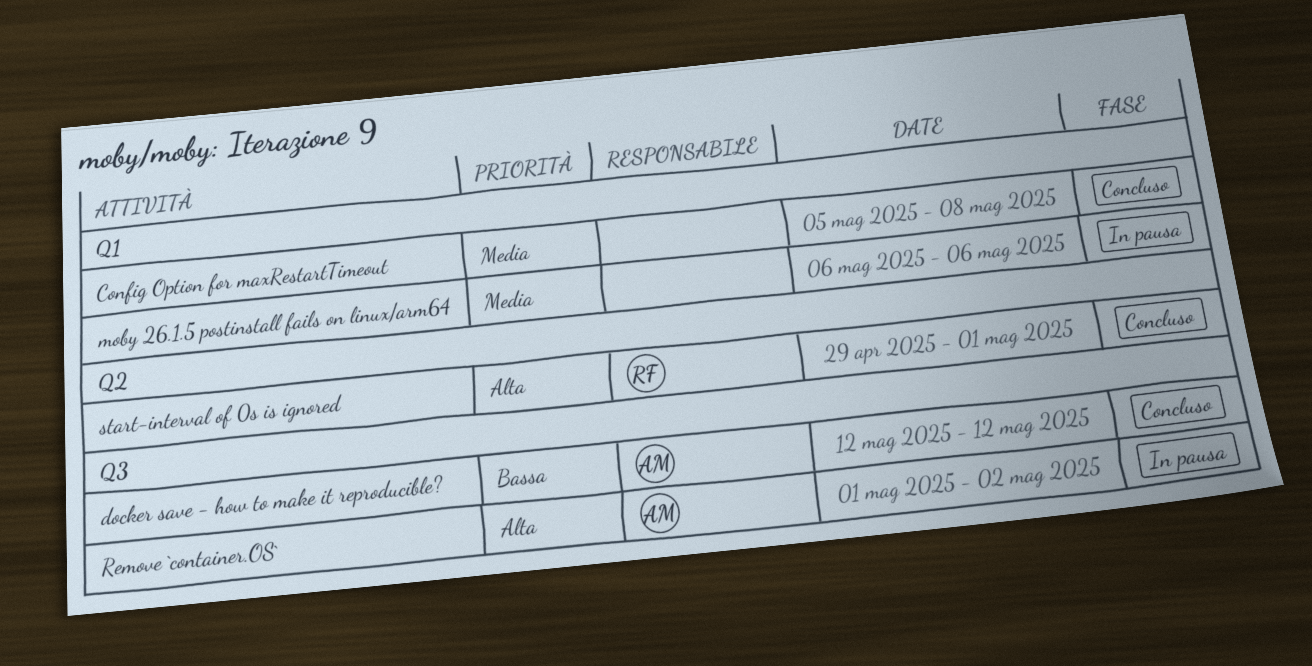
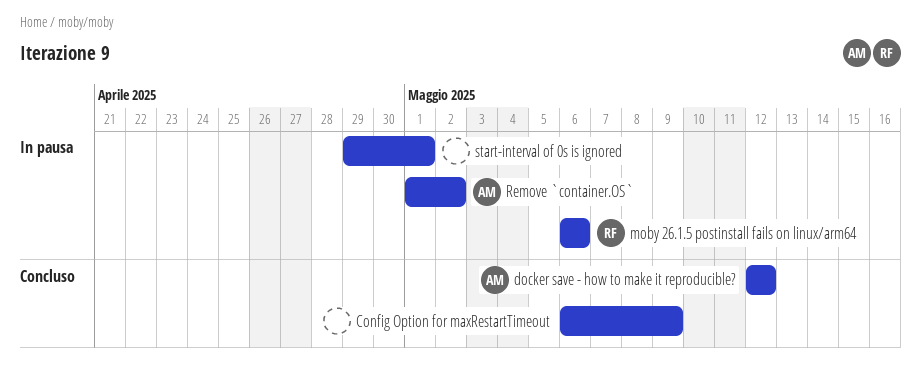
Config Option for maxRestartTimeout, start: May 5 -> May 6
Config Option for maxRestartTimeout, due: May 8 -> May 9
moby 26.1.5 postinstall fails on linux/arm64, owner: none -> RF
start-interval of 0s is ignored, status: Concluso -> In pausa
start-interval of 0s is ignored, owner: RF -> none

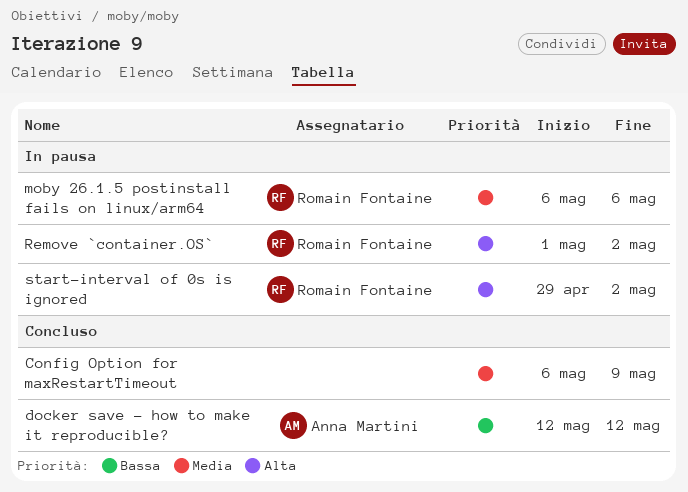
Remove `container.OS`, owner: Anna Martini -> Romain Fontaine
start-interval of 0s is ignored, owner: none -> Romain Fontaine
start-interval of 0s is ignored, due: May 1 -> May 2

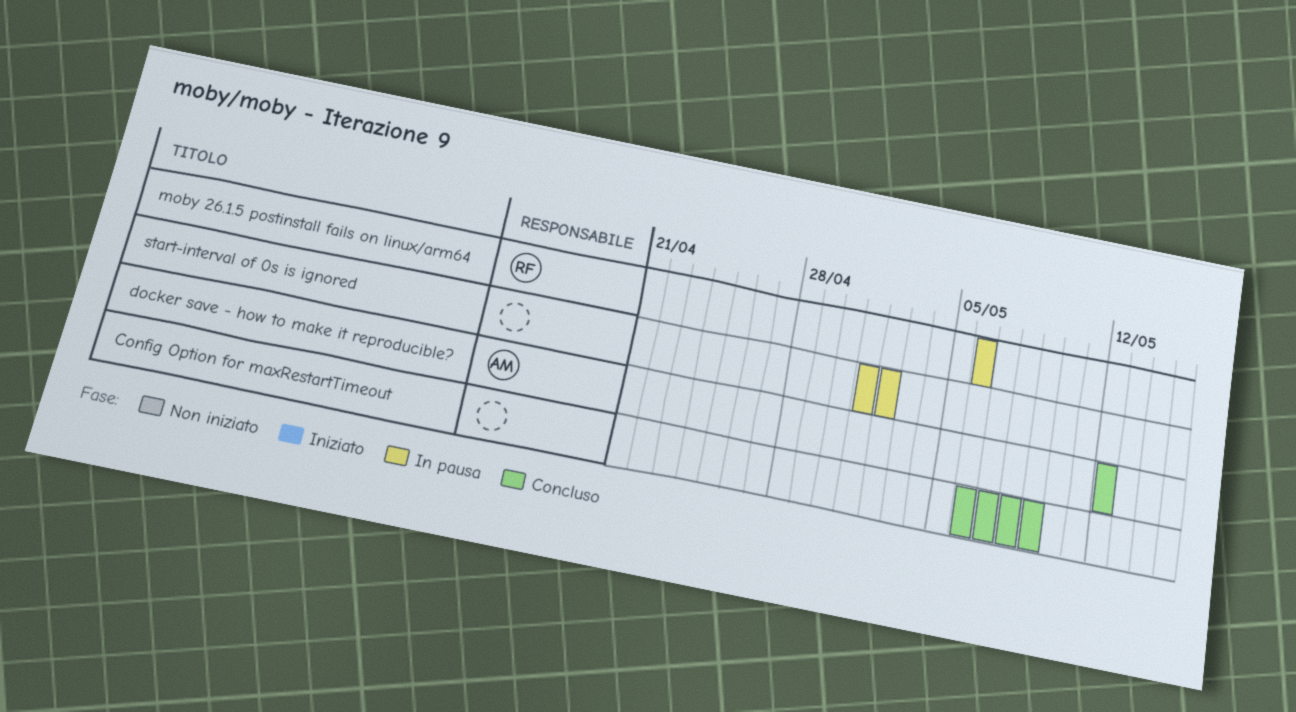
Remove `container.OS`: present -> none
start-interval of 0s is ignored, owner: Romain Fontaine -> none
start-interval of 0s is ignored, start: Apr 29 -> May 1

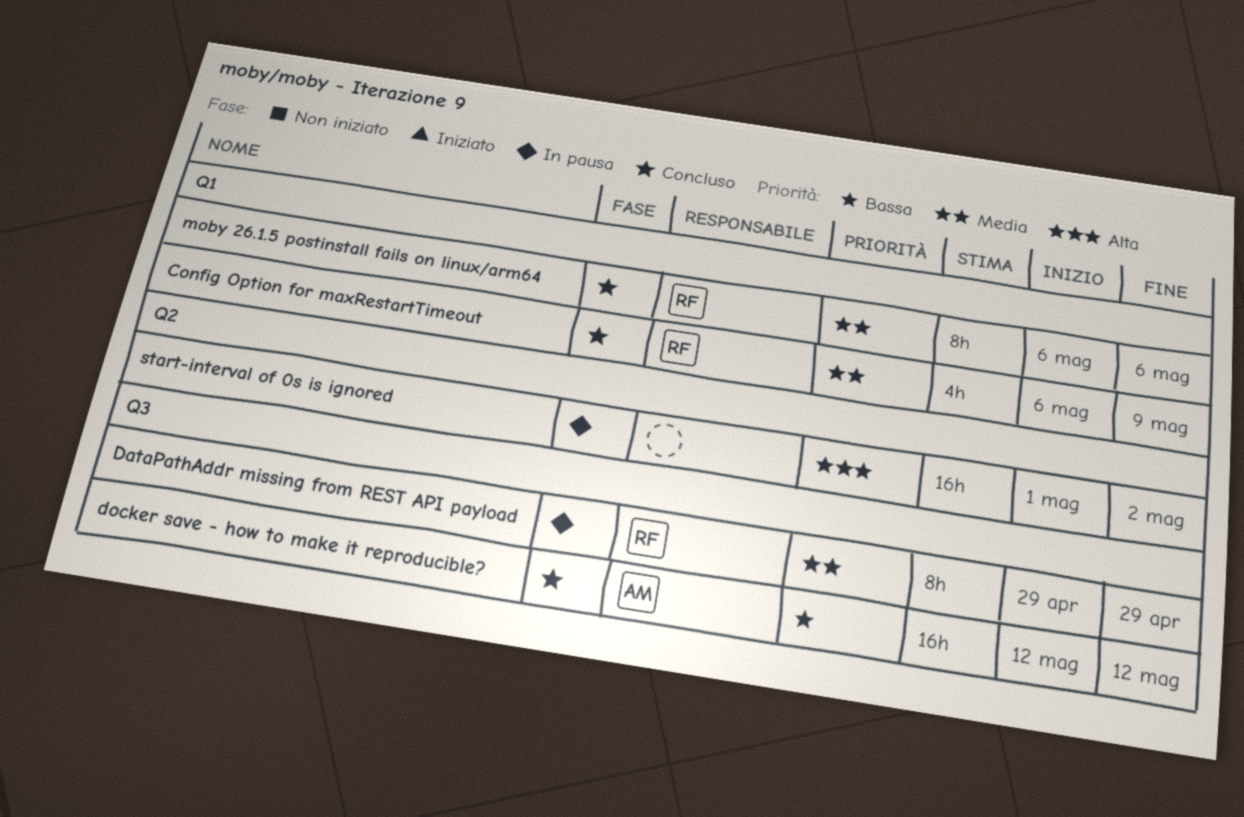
Config Option for maxRestartTimeout, owner: none -> RF
DataPathAddr missing from REST API payload: none -> present
moby 26.1.5 postinstall fails on linux/arm64, status: In pausa -> Concluso

